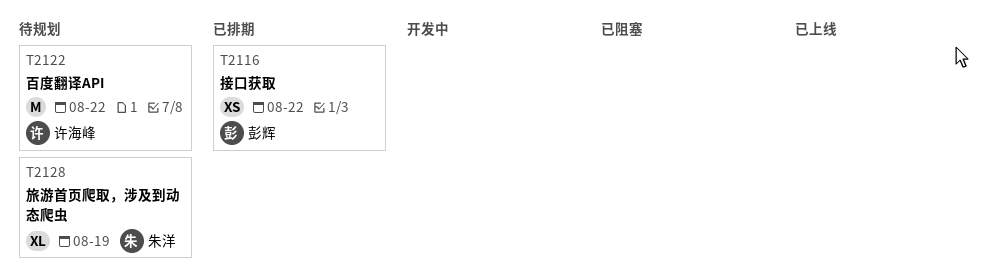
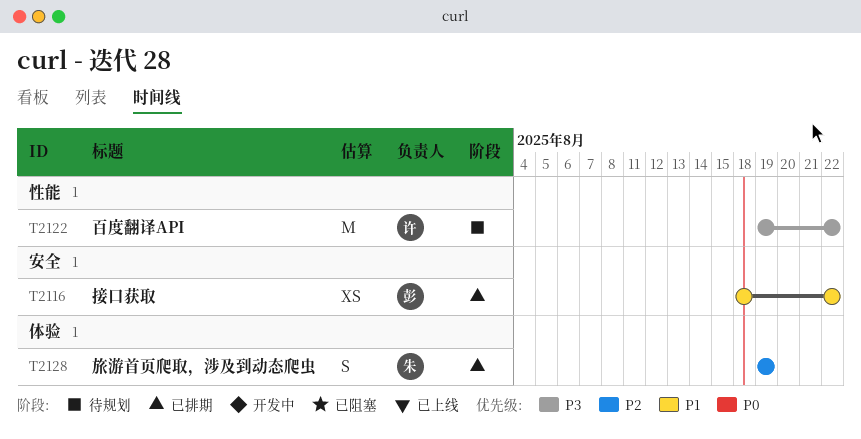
T2128, status: 待规划 -> 已排期
T2128, estimate: XL -> S

